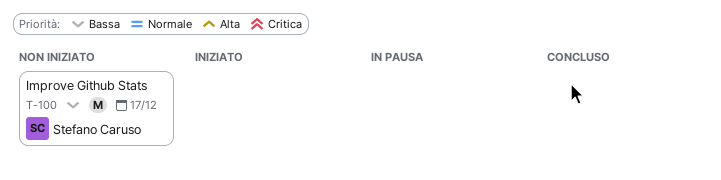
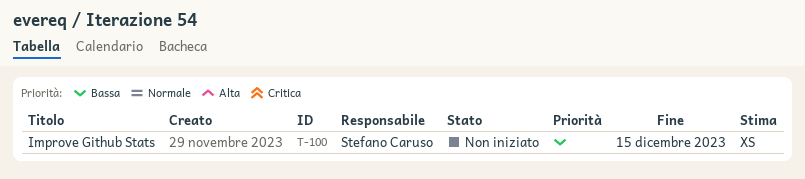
T-100, estimate: M -> XS
T-100, due: Dec 17 -> Dec 15

